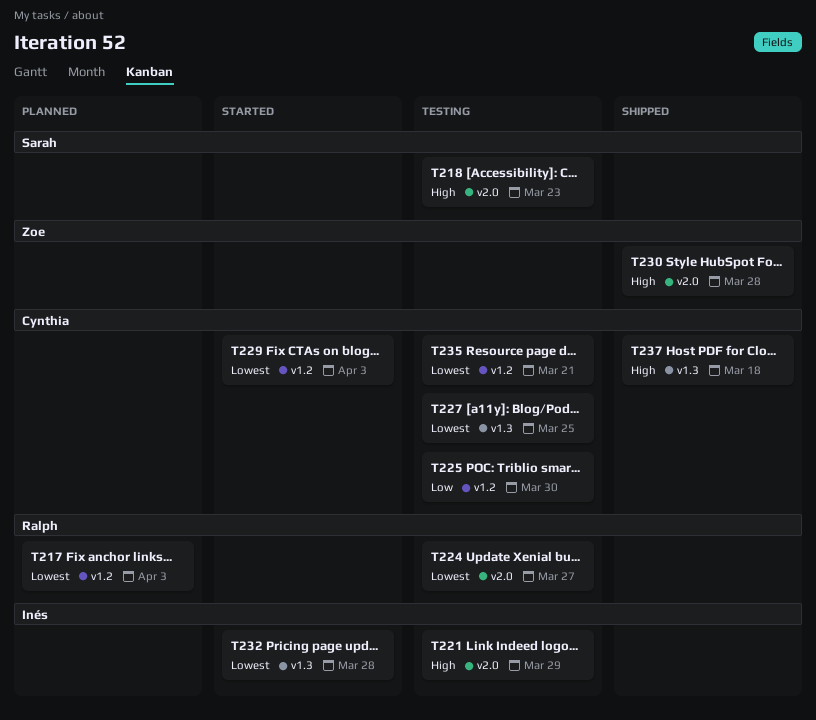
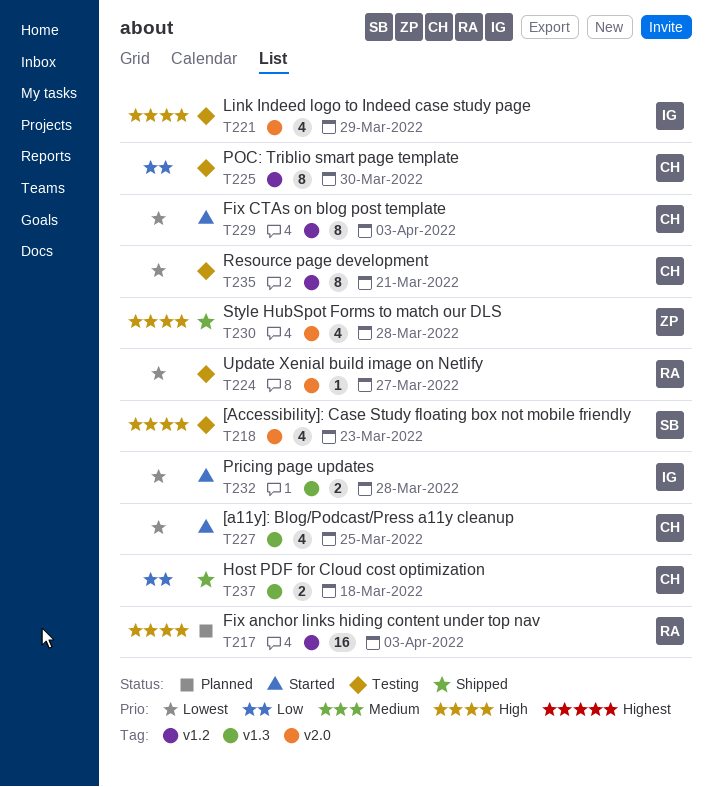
T217, priority: Lowest -> High
T227, status: Testing -> Started
T237, priority: High -> Low

